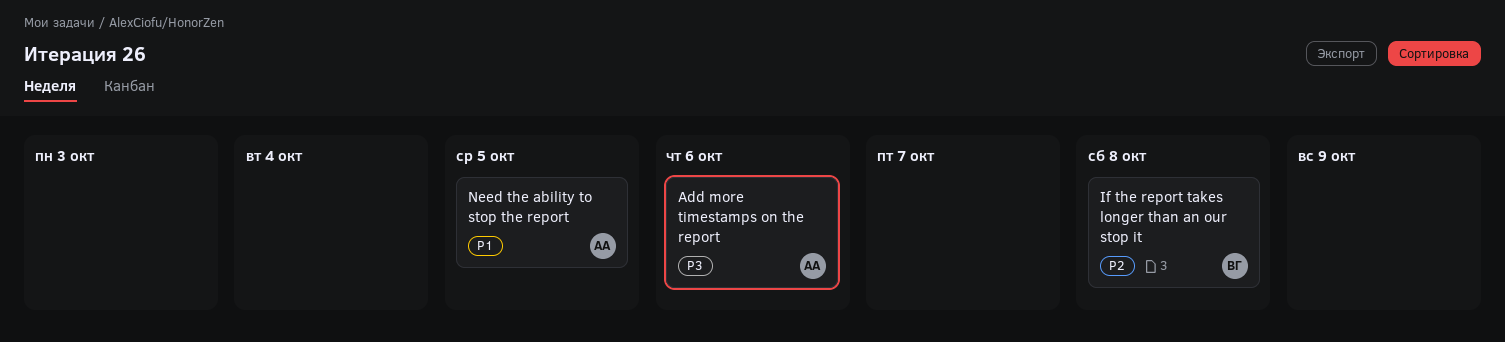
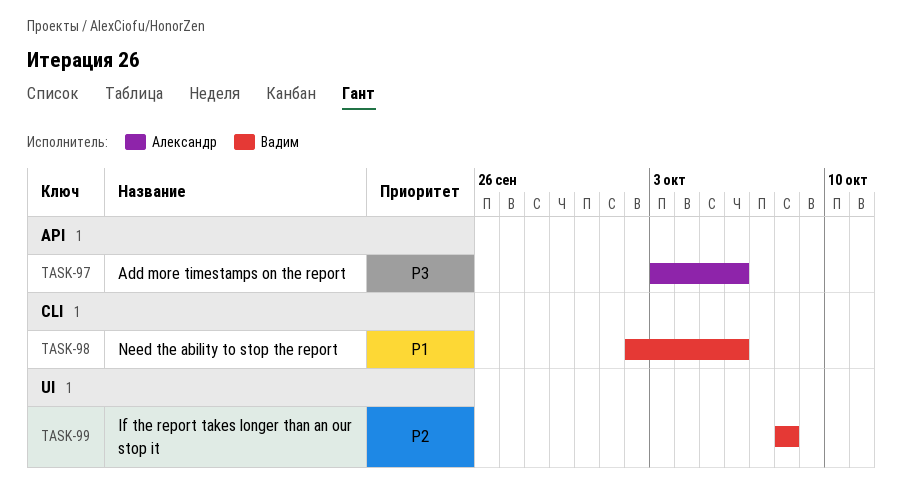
Need the ability to stop the report, owner: Александр -> Вадим
Need the ability to stop the report, due: Oct 5 -> Oct 6

